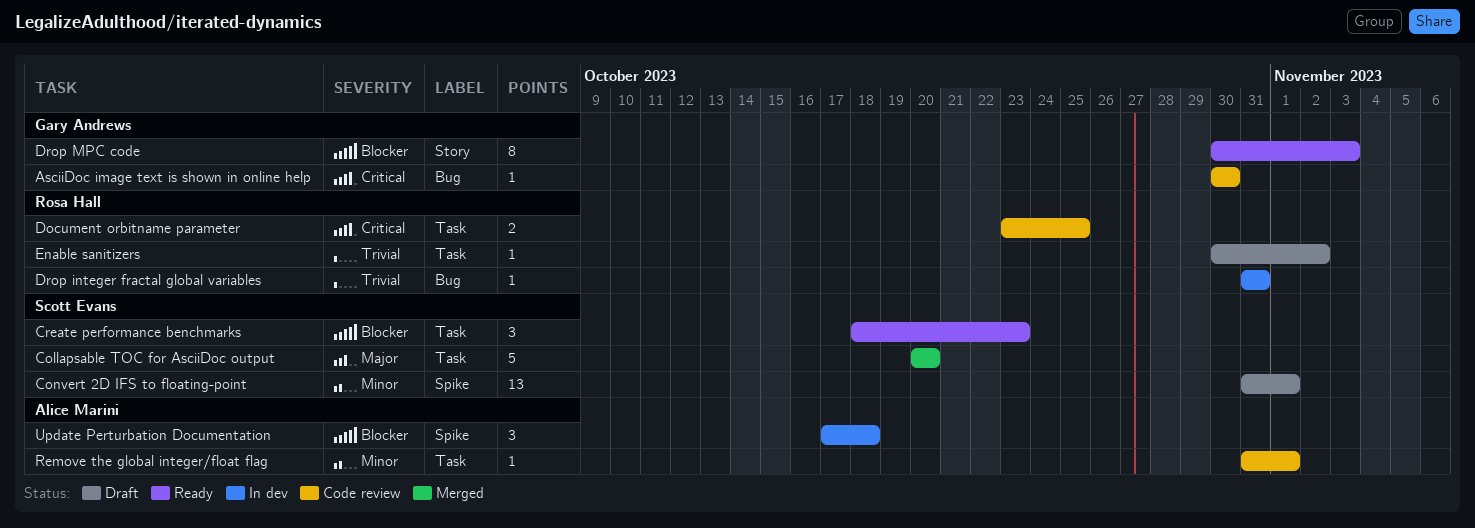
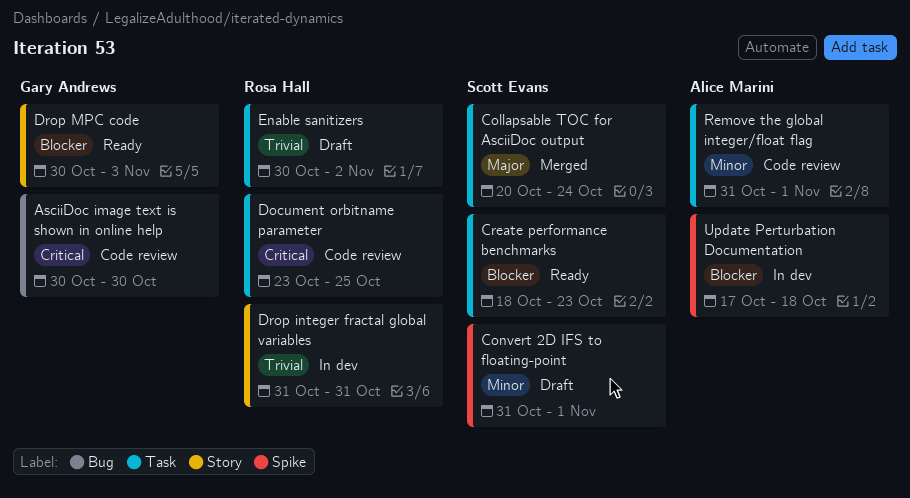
Collapsable TOC for AsciiDoc output, due: Oct 20 -> Oct 24
Drop integer fractal global variables, label: Bug -> Story

